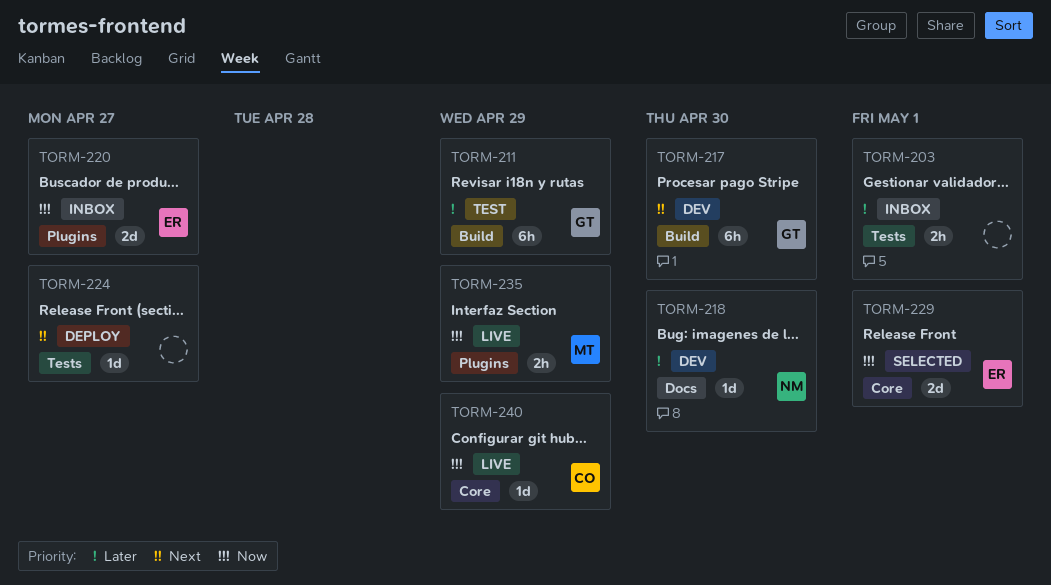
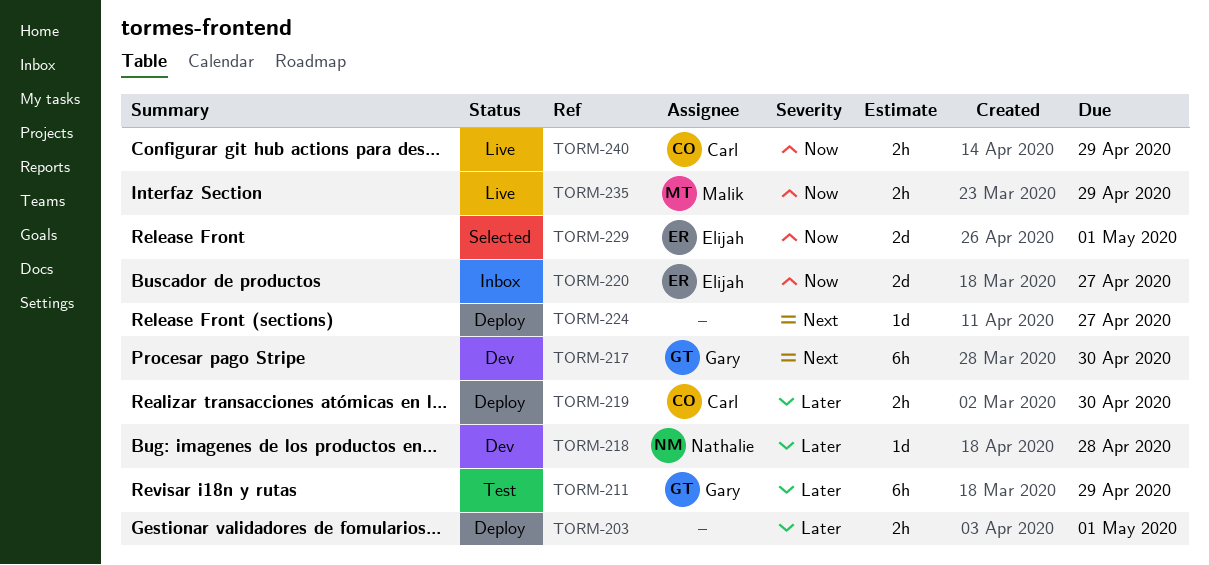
TORM-203, status: Inbox -> Deploy
TORM-218, due: Apr 30 -> Apr 28
TORM-219: none -> present
TORM-240, estimate: 1d -> 2h

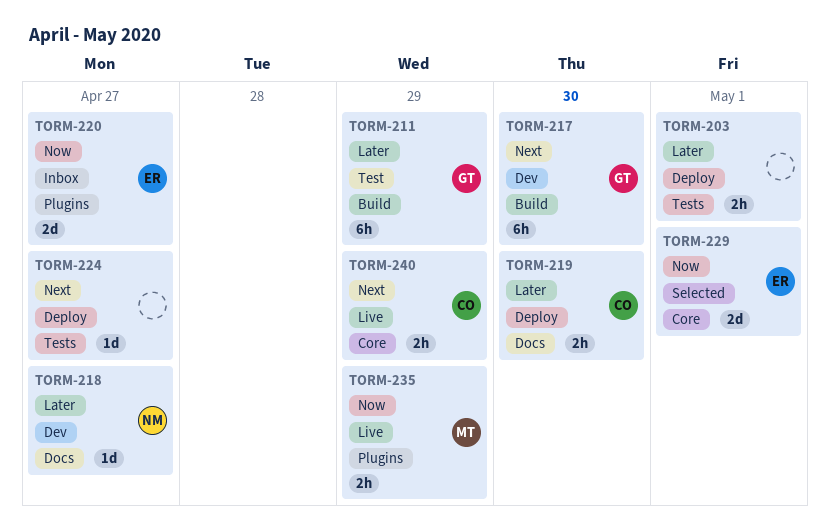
TORM-218, due: Apr 28 -> Apr 27
TORM-240, priority: Now -> Next

